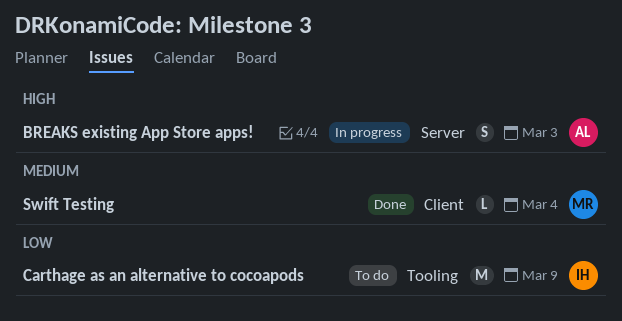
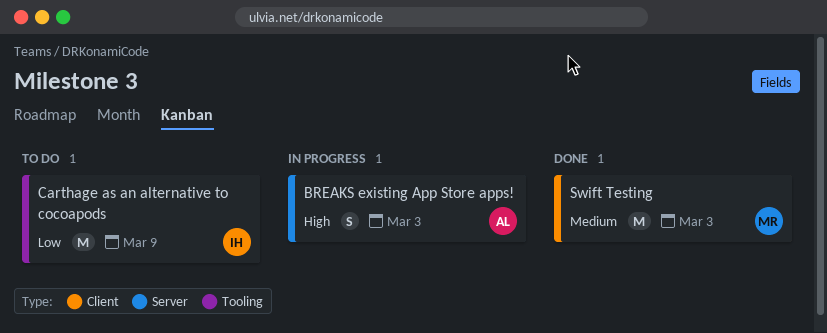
Swift Testing, estimate: L -> M
Swift Testing, due: Mar 4 -> Mar 3

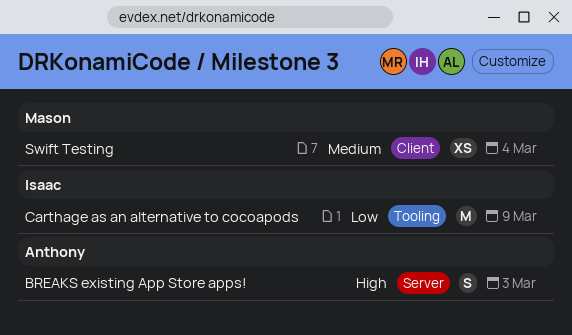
Swift Testing, estimate: M -> XS
Swift Testing, due: Mar 3 -> Mar 4

